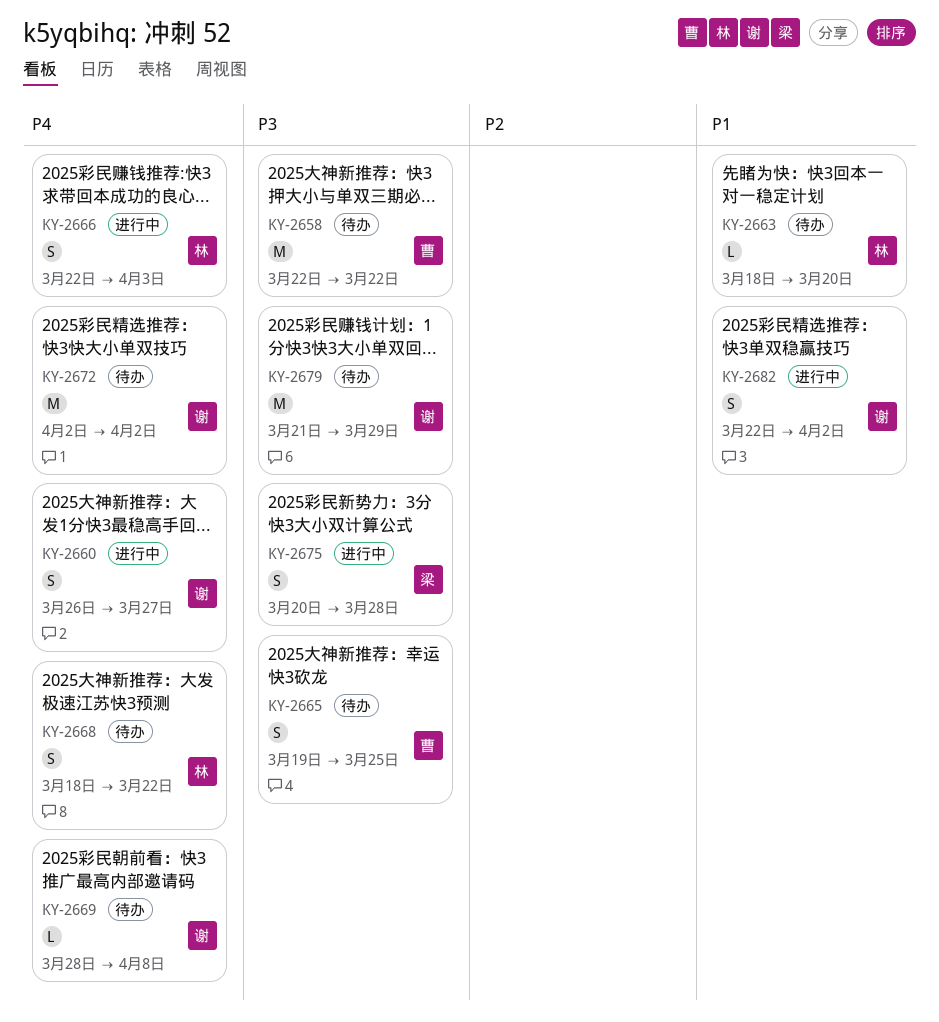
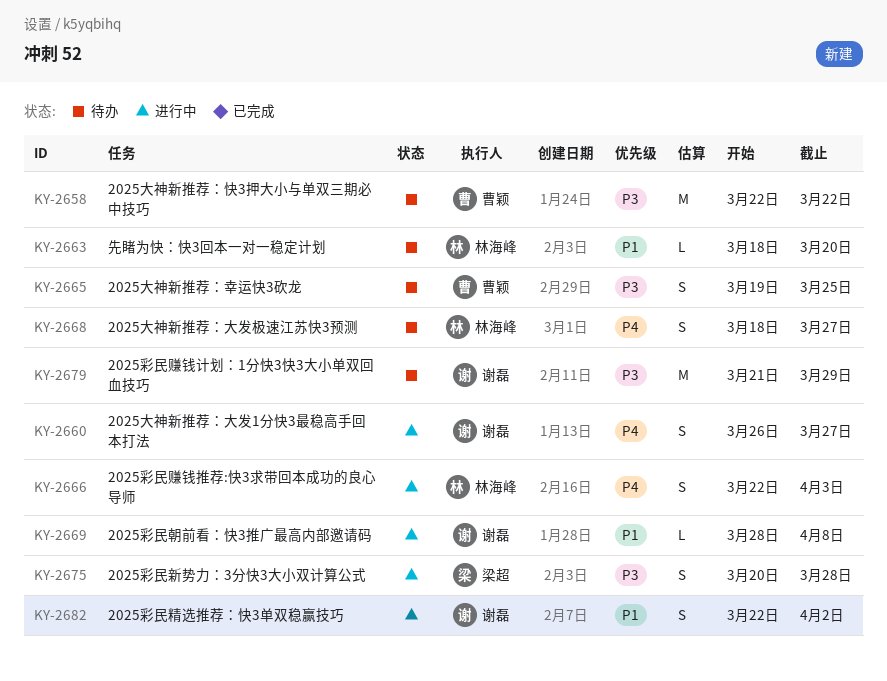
KY-2668, due: Mar 22 -> Mar 27
KY-2669, status: 待办 -> 进行中
KY-2669, priority: P4 -> P1
KY-2672: present -> none

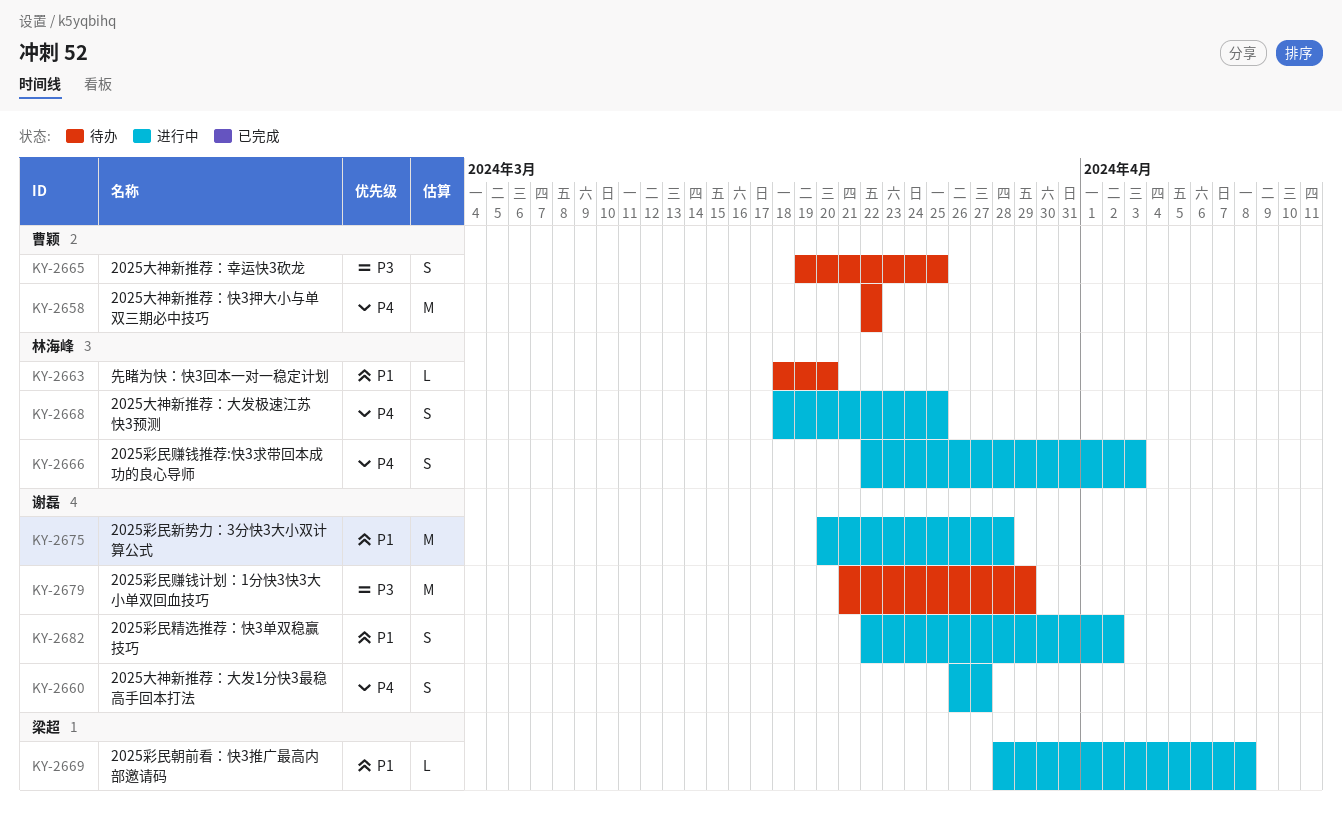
KY-2658, priority: P3 -> P4
KY-2668, status: 待办 -> 进行中
KY-2668, due: Mar 27 -> Mar 25
KY-2669, owner: 谢磊 -> 梁超
KY-2675, owner: 梁超 -> 谢磊
KY-2675, priority: P3 -> P1
KY-2675, estimate: S -> M

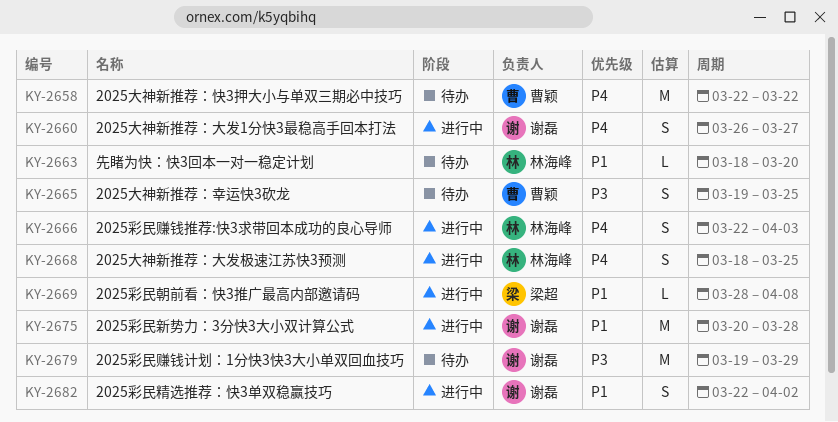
KY-2679, start: Mar 21 -> Mar 19

